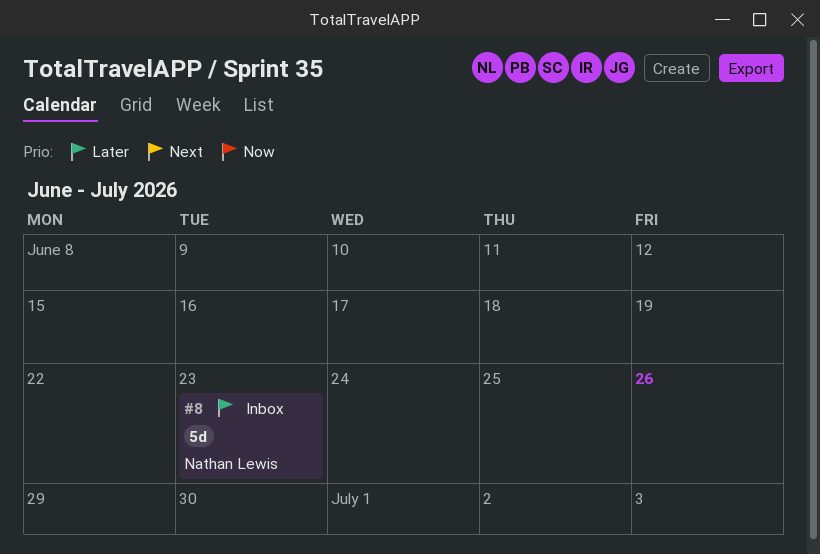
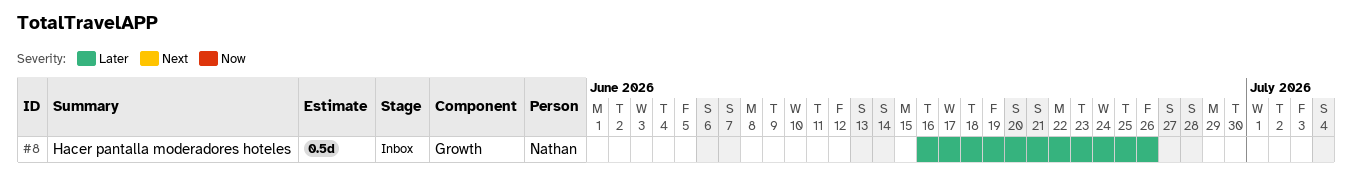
#8, estimate: 5d -> 0.5d
#8, due: Jun 23 -> Jun 26

